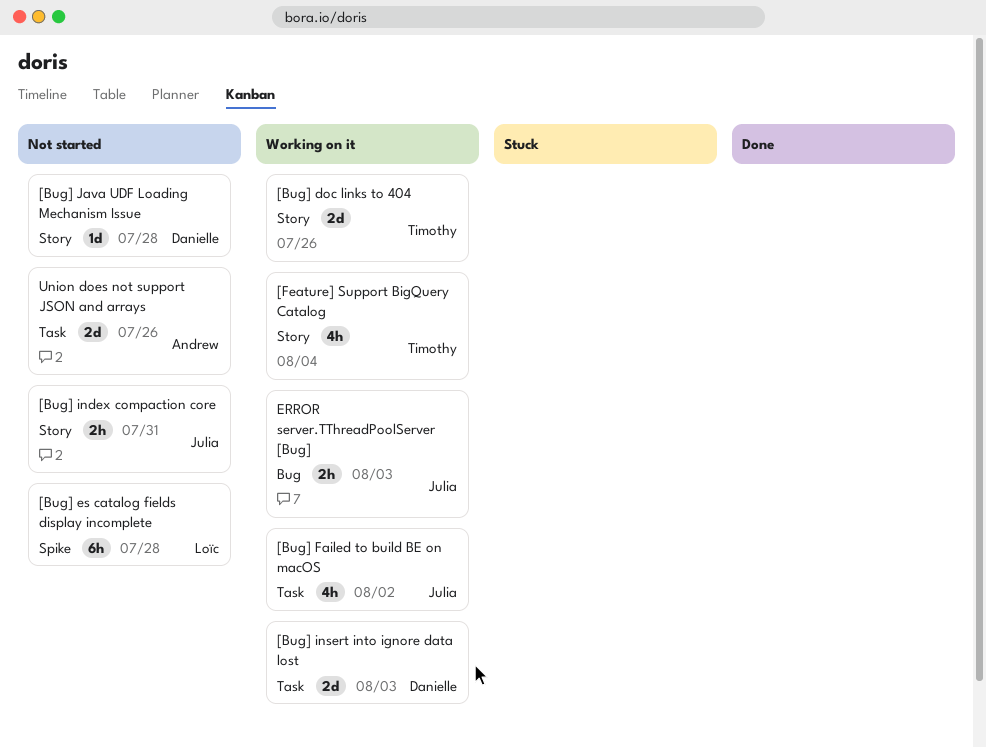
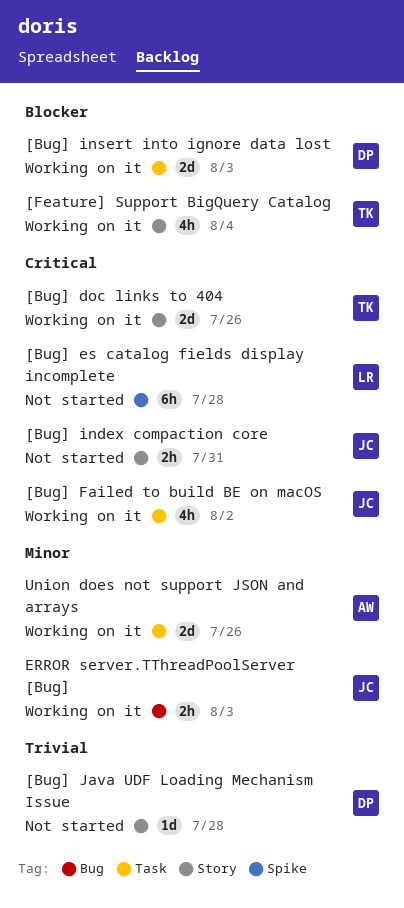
Union does not support JSON and arrays, status: Not started -> Working on it

